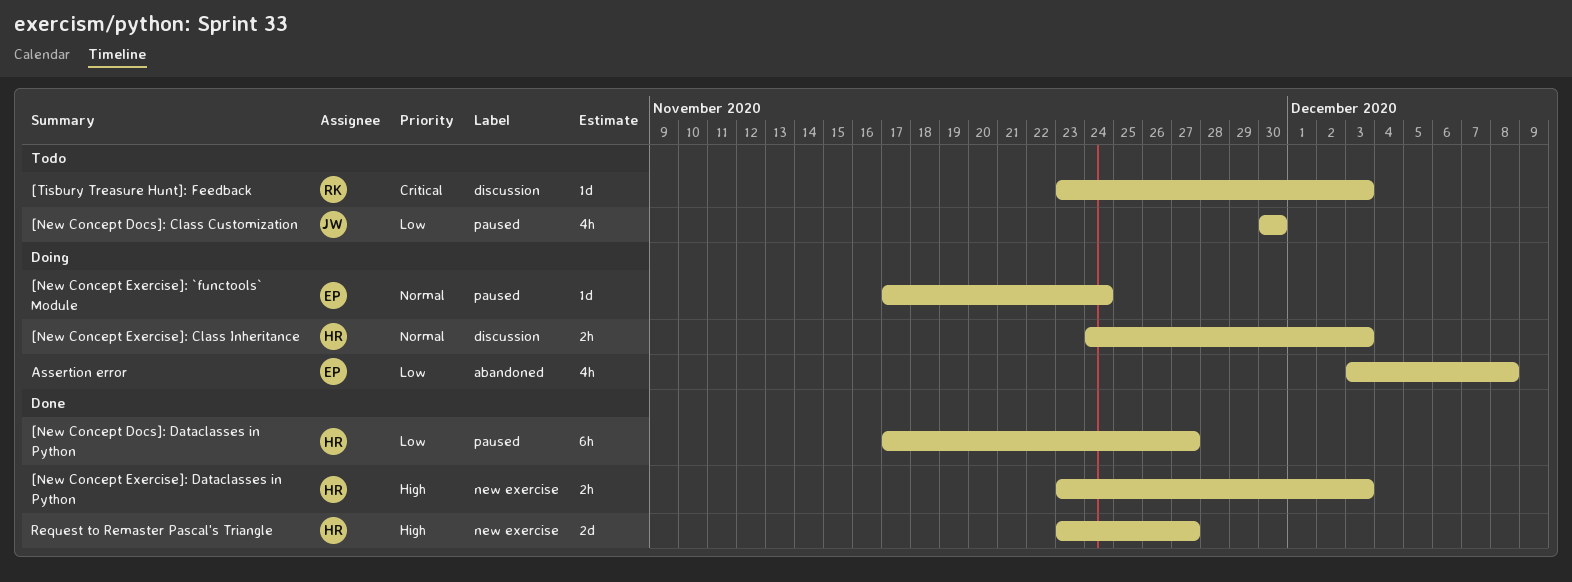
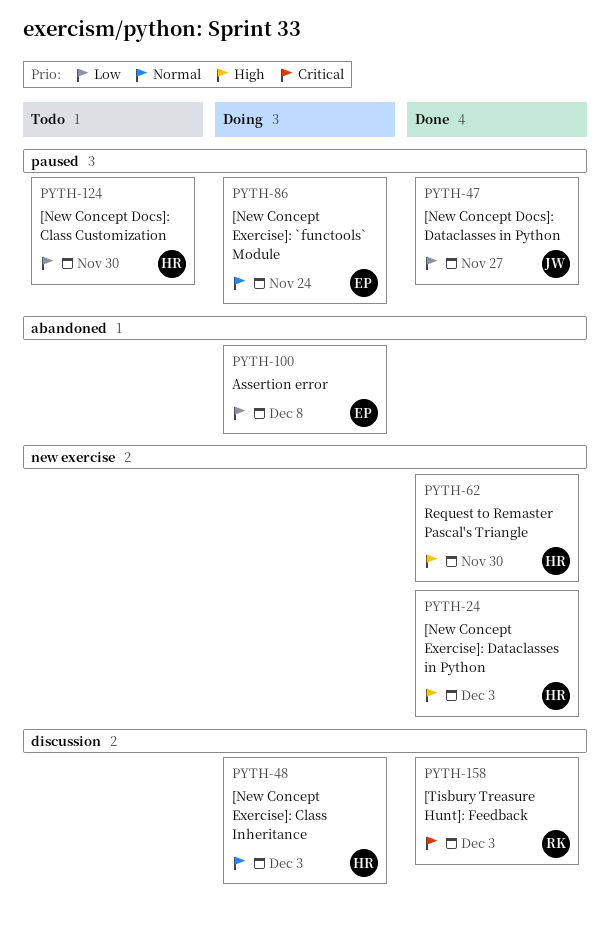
[New Concept Docs]: Class Customization, owner: JW -> HR
[New Concept Docs]: Dataclasses in Python, owner: HR -> JW
[Tisbury Treasure Hunt]: Feedback, status: Todo -> Done
Request to Remaster Pascal's Triangle, due: Nov 27 -> Nov 30

